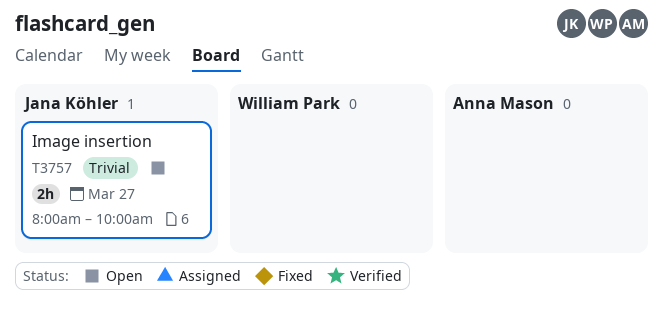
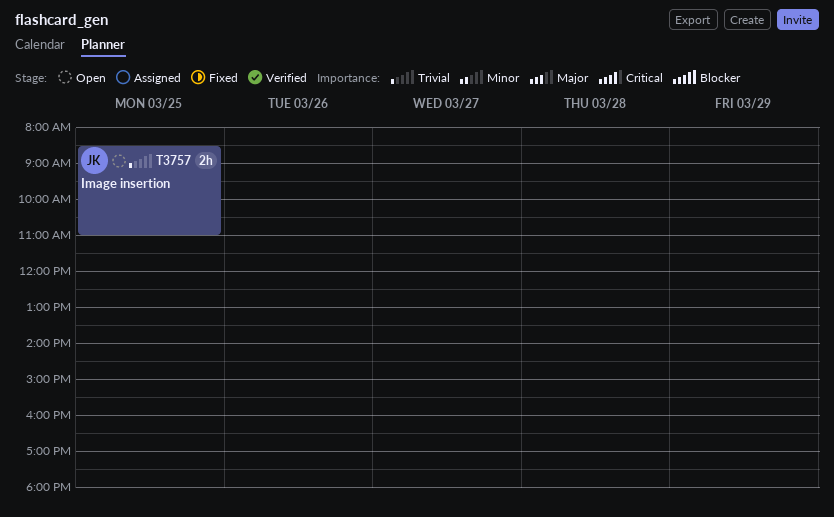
T3757, day: Mar 27 -> Mar 25
T3757, begins: 08:00 -> 08:30
T3757, ends: 10:00 -> 11:00

